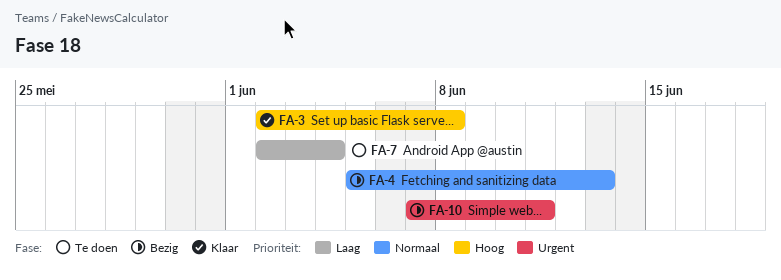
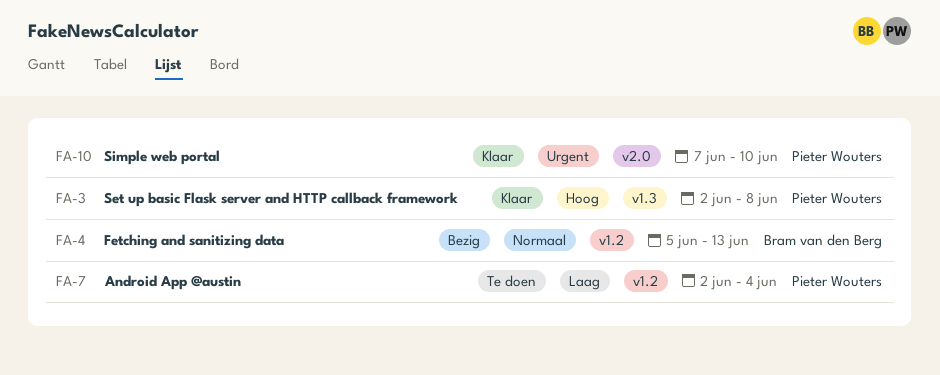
FA-10, status: Bezig -> Klaar
FA-10, due: Jun 11 -> Jun 10

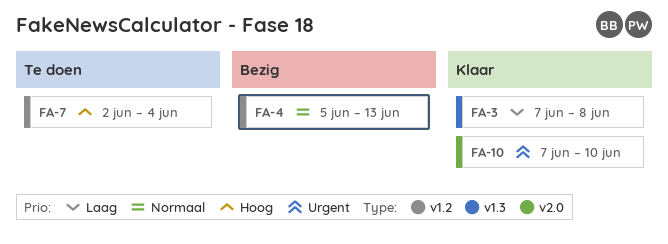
FA-3, priority: Hoog -> Laag
FA-3, start: Jun 2 -> Jun 7
FA-7, priority: Laag -> Hoog

